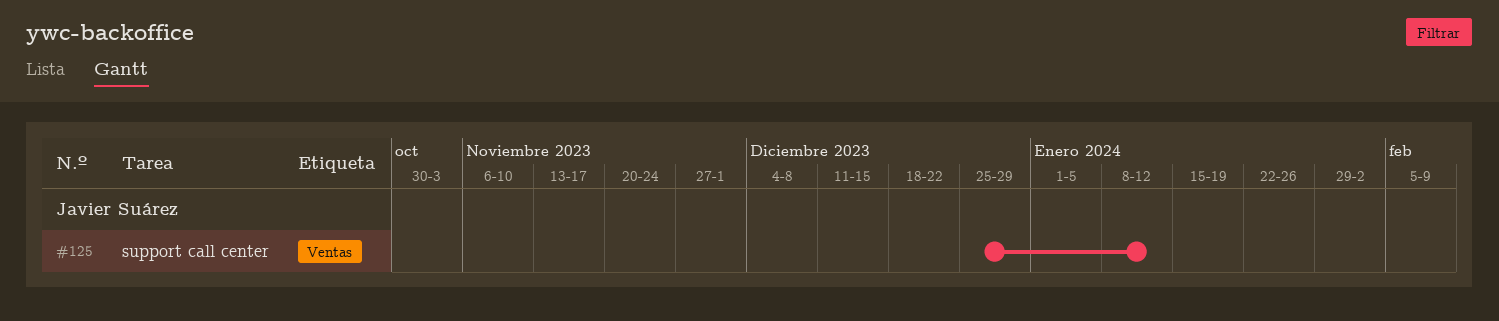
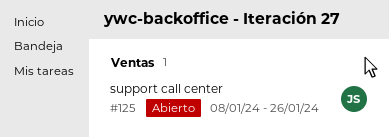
#125, start: Dec 25 -> Jan 8
#125, due: Jan 12 -> Jan 26

